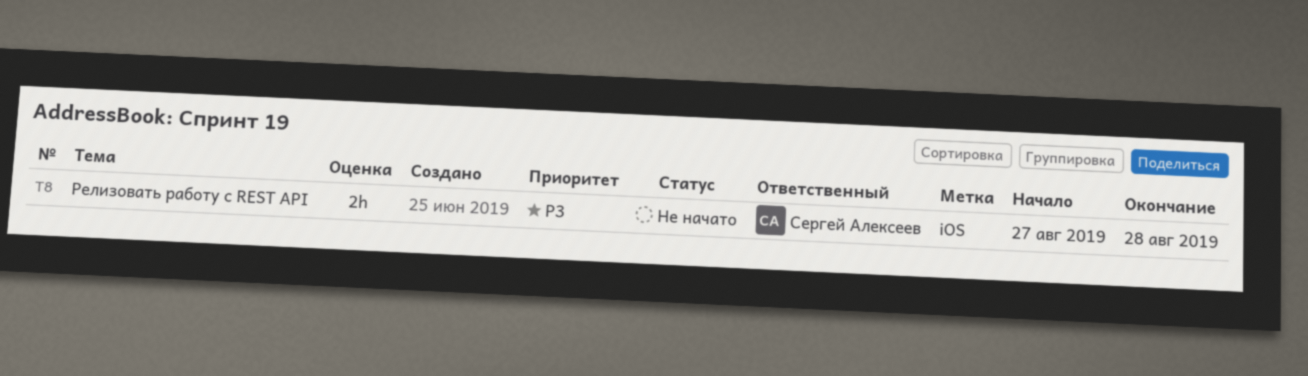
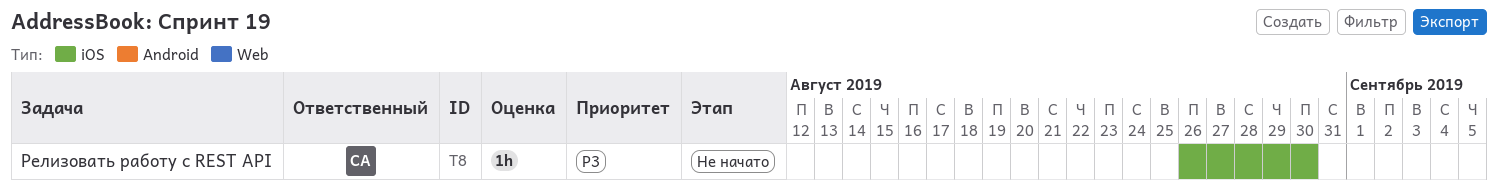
T8, estimate: 2h -> 1h
T8, start: Aug 27 -> Aug 26
T8, due: Aug 28 -> Aug 30

